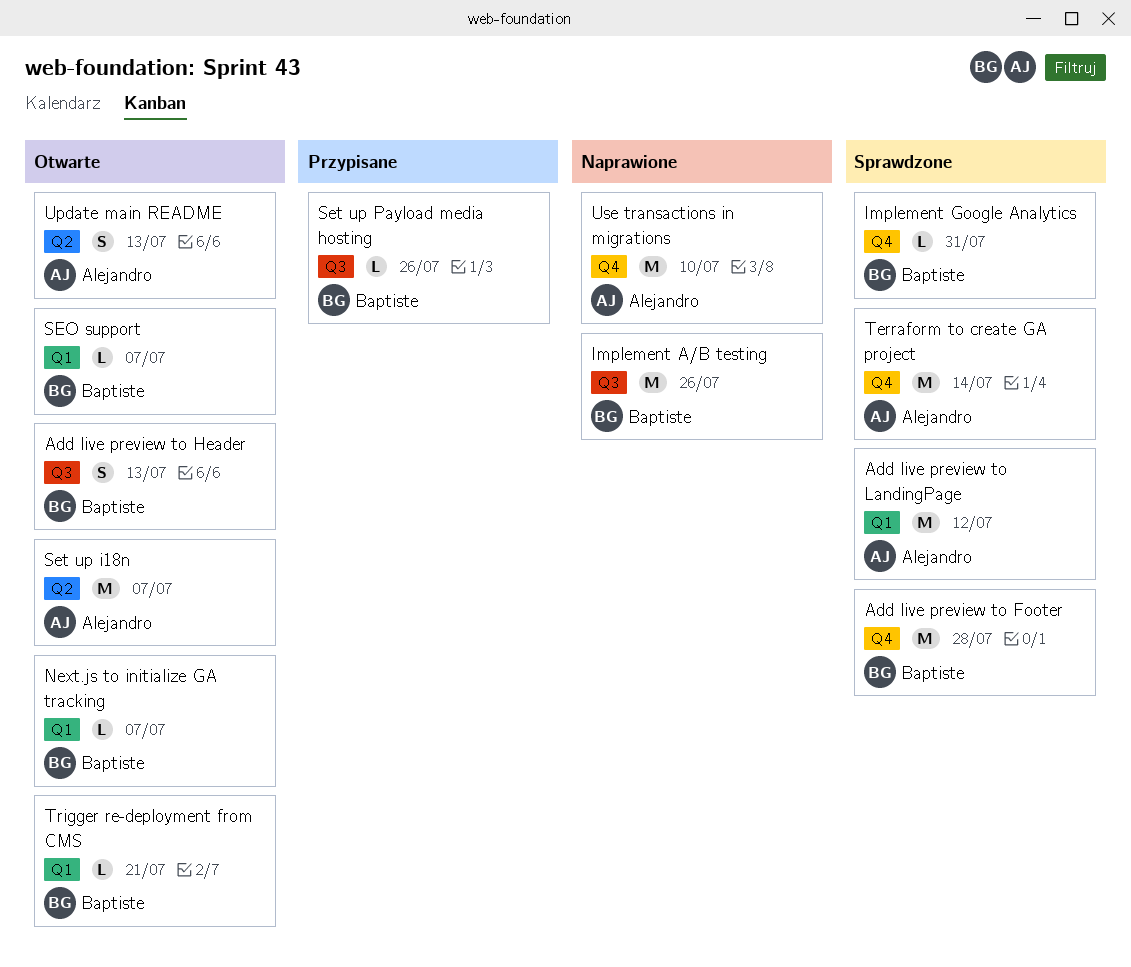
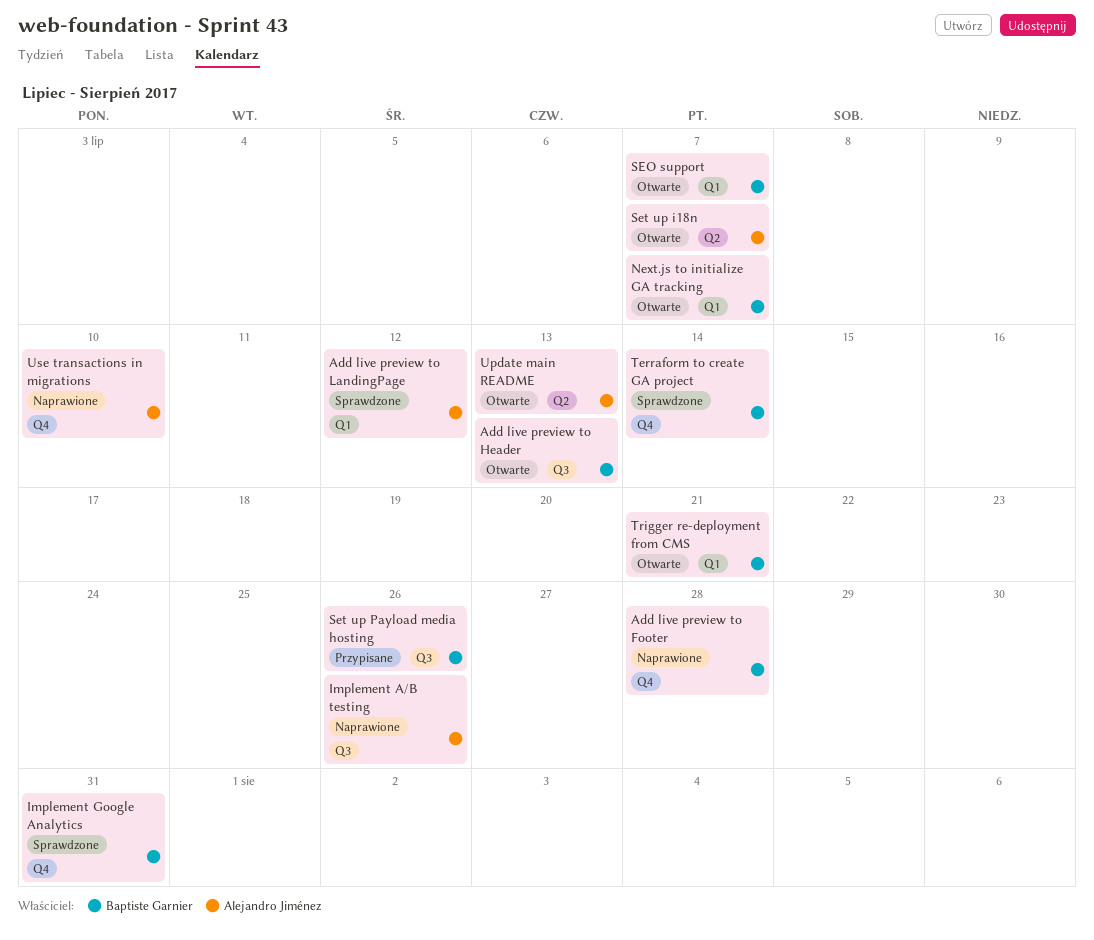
Add live preview to Footer, status: Sprawdzone -> Naprawione
Implement A/B testing, owner: Baptiste Garnier -> Alejandro Jiménez
Terraform to create GA project, owner: Alejandro Jiménez -> Baptiste Garnier

